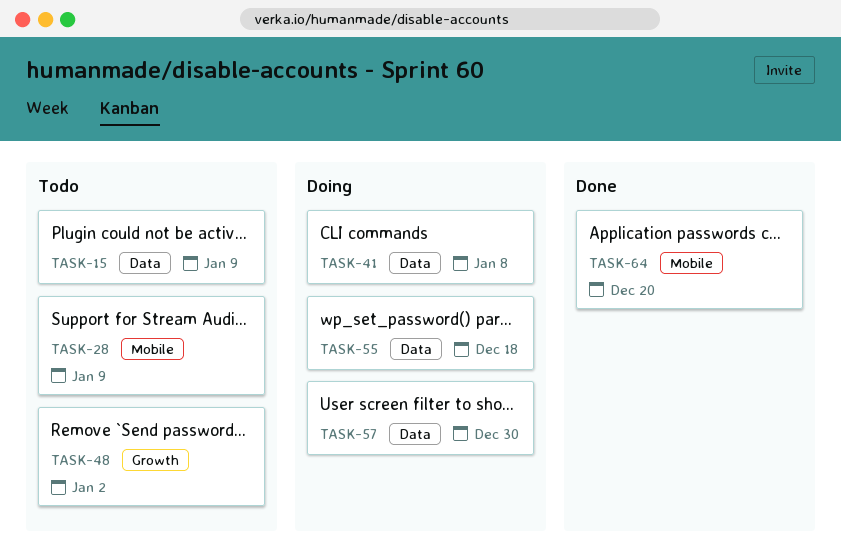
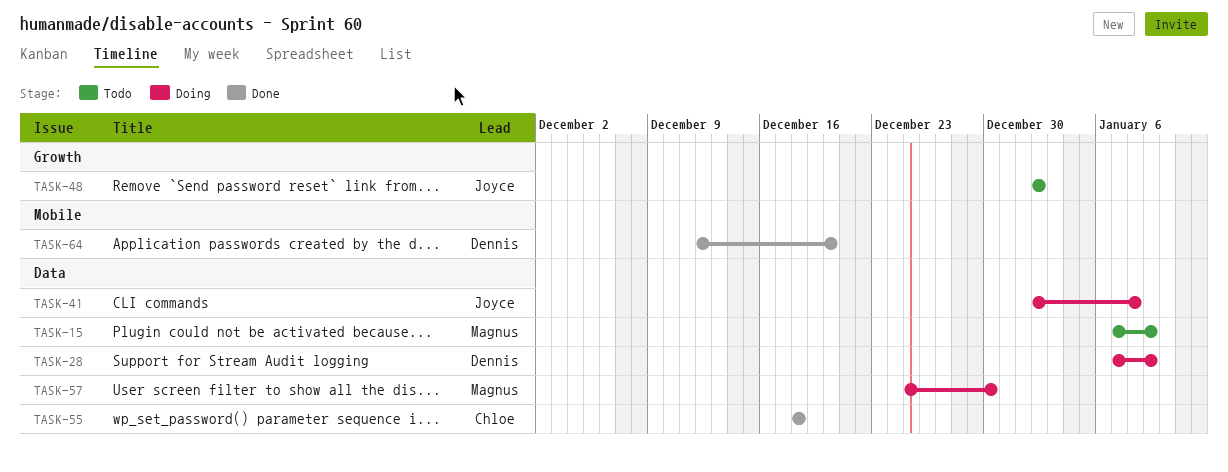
TASK-28, status: Todo -> Doing
TASK-28, label: Mobile -> Data
TASK-55, status: Doing -> Done

